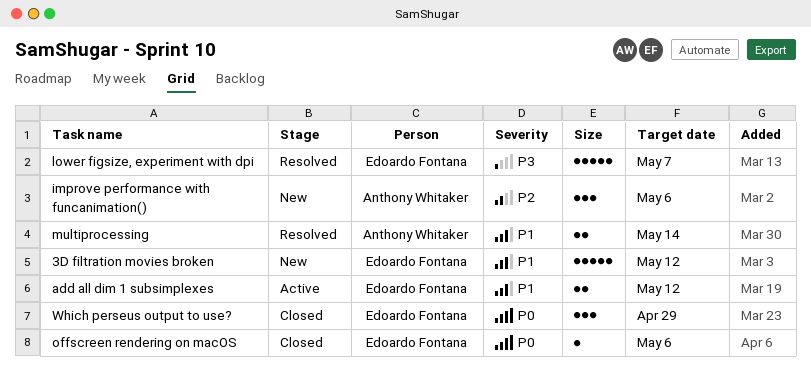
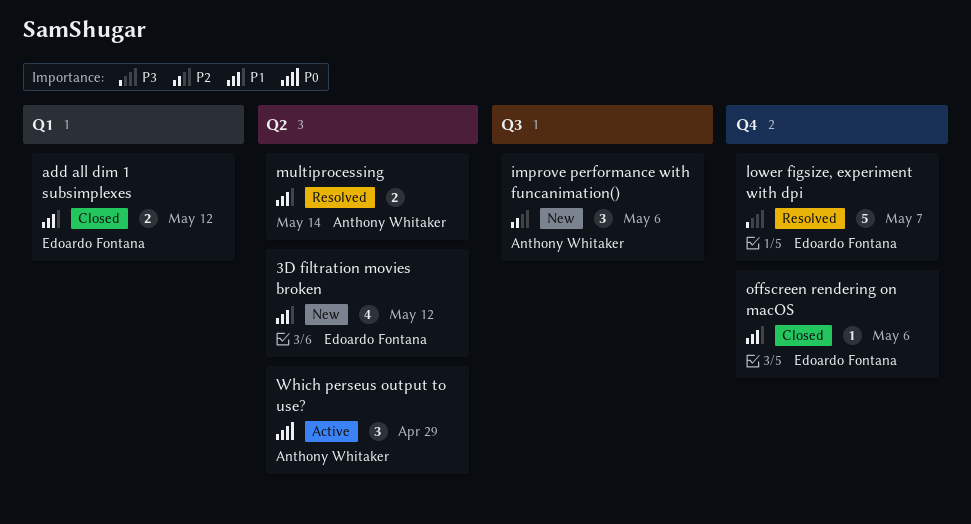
3D filtration movies broken, estimate: 5 -> 4
add all dim 1 subsimplexes, status: Active -> Closed
offscreen rendering on macOS, priority: P0 -> P1
Which perseus output to use?, status: Closed -> Active
Which perseus output to use?, owner: Edoardo Fontana -> Anthony Whitaker

